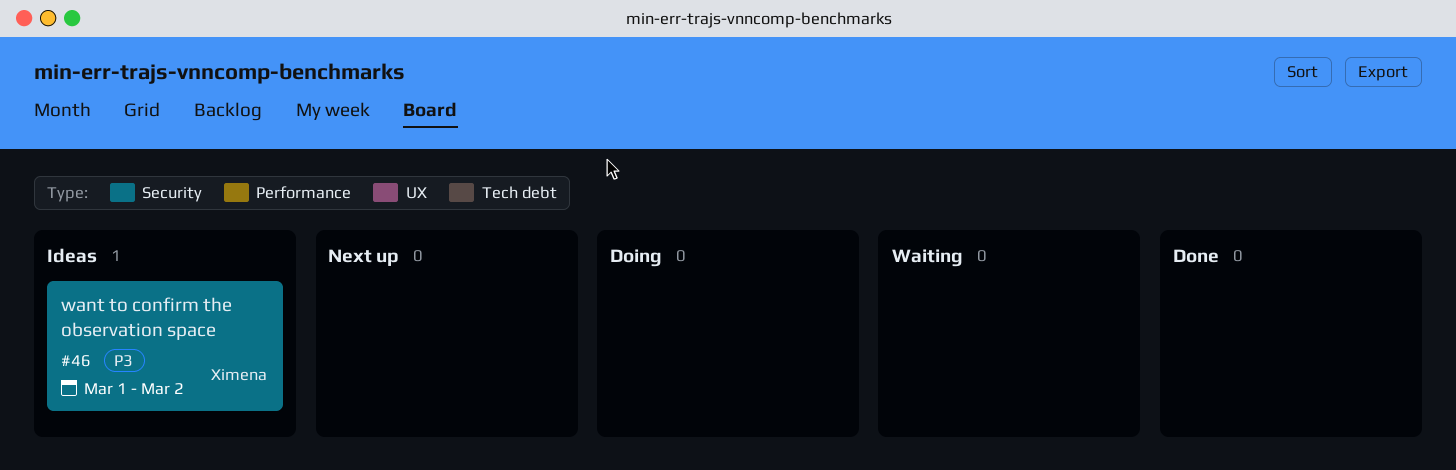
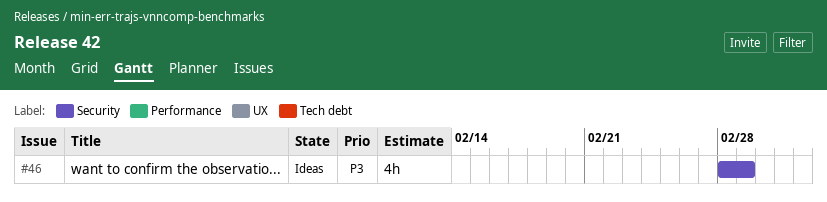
#46, start: Mar 1 -> Feb 28
#46, due: Mar 2 -> Mar 1

